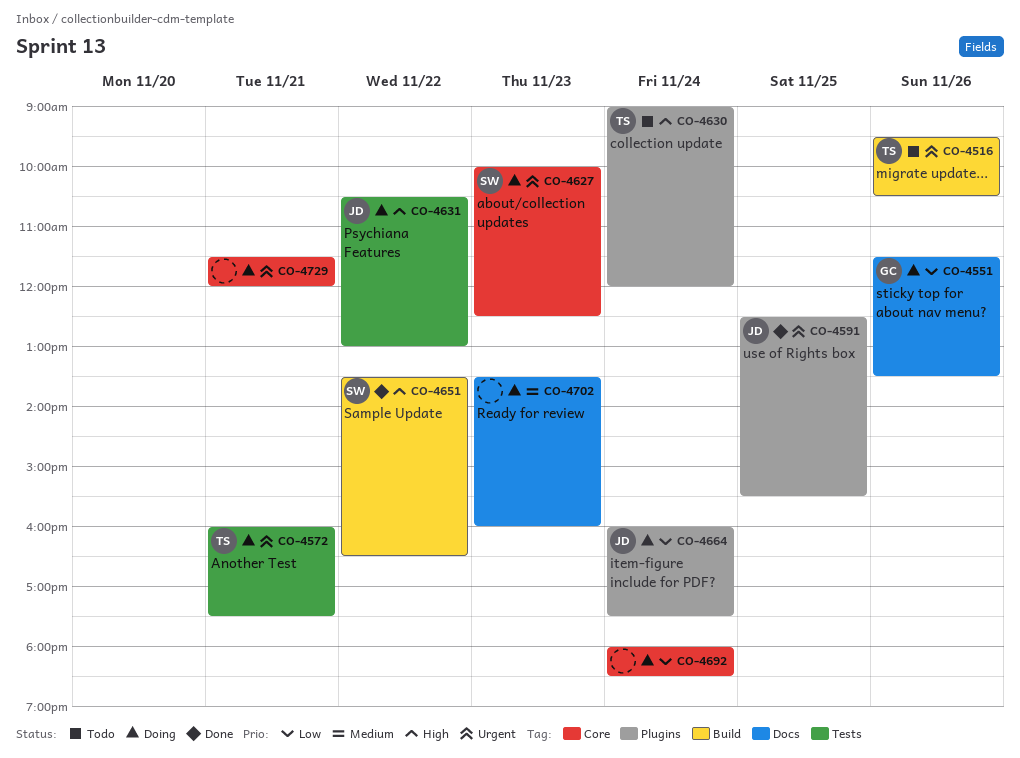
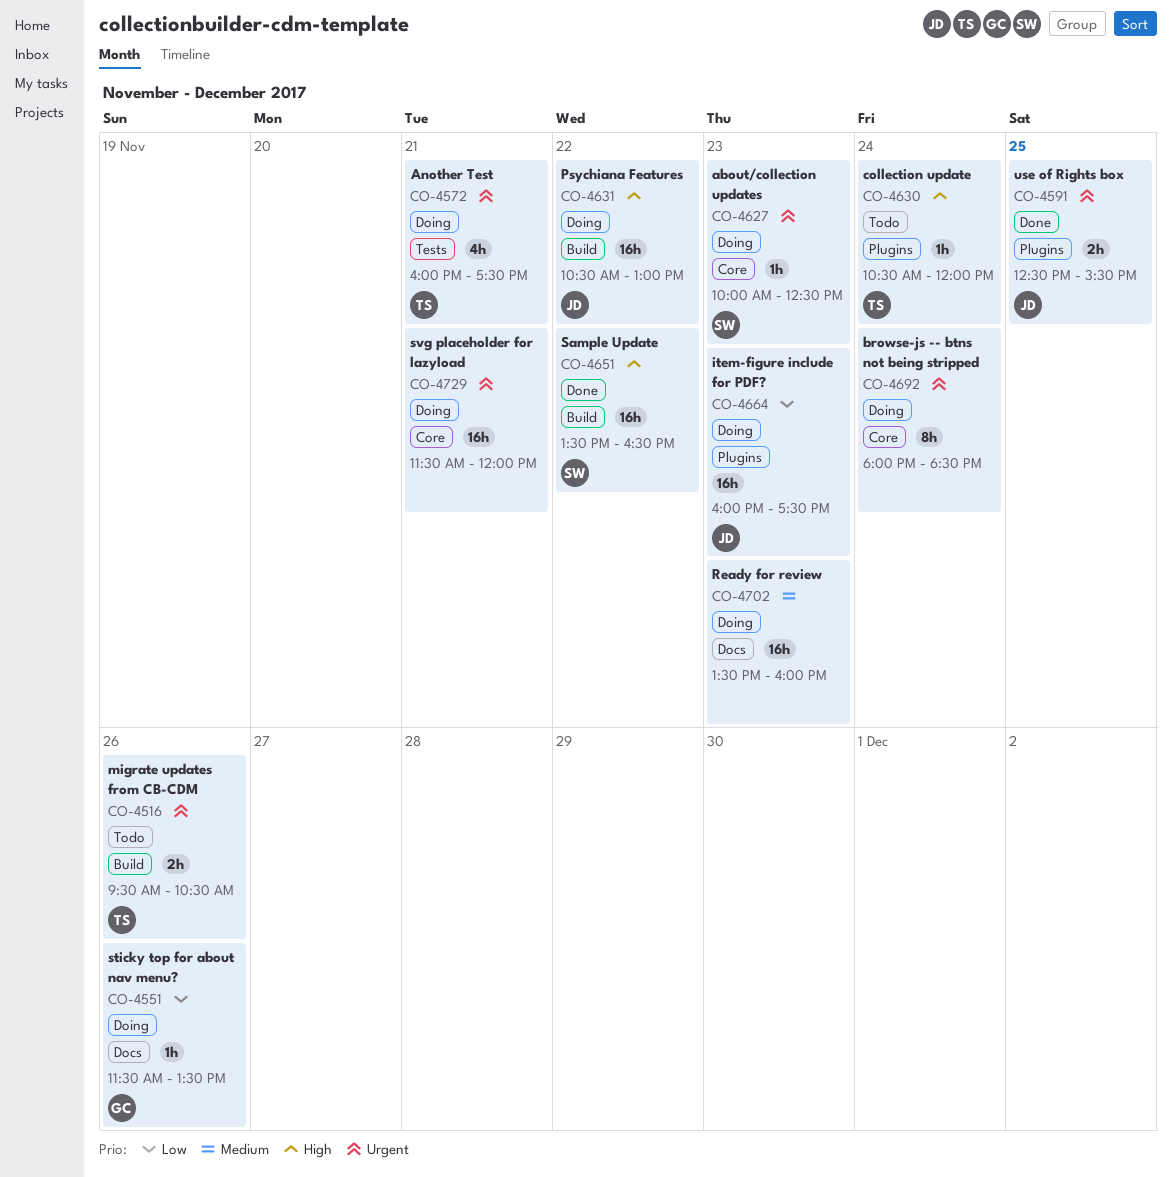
CO-4630, begins: 09:00 -> 10:30
CO-4631, label: Tests -> Build
CO-4664, day: Nov 24 -> Nov 23
CO-4692, priority: Low -> Urgent

